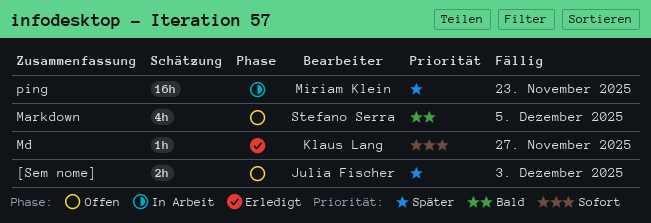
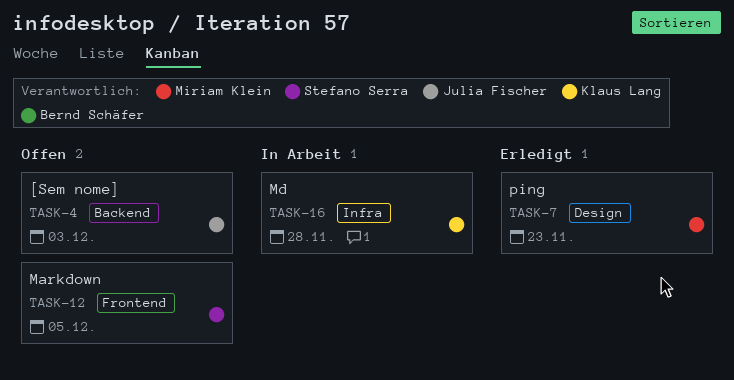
Md, status: Erledigt -> In Arbeit
Md, due: Nov 27 -> Nov 28
ping, status: In Arbeit -> Erledigt

